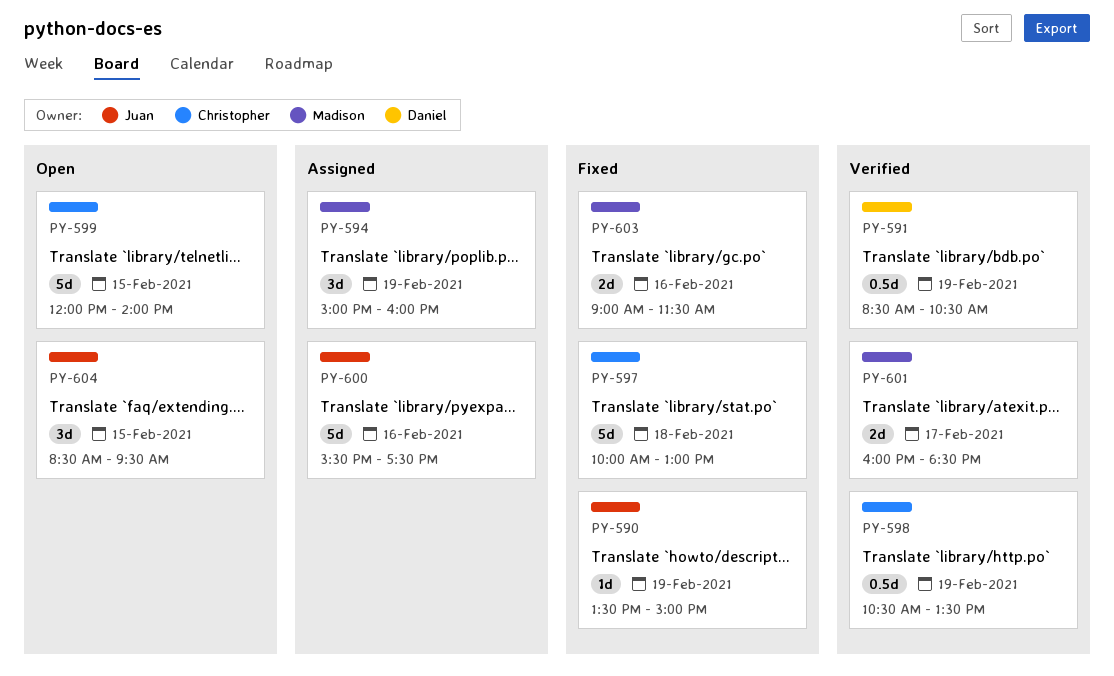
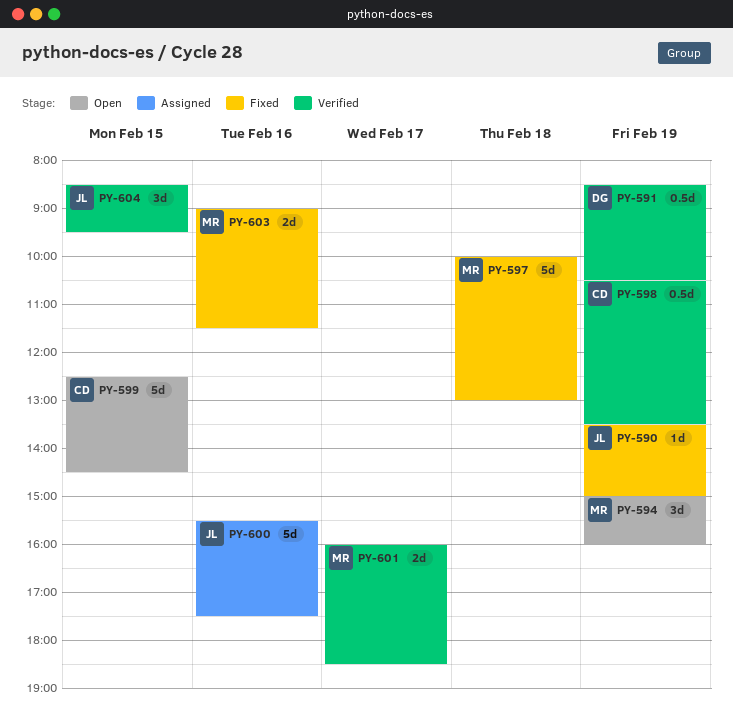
PY-594, status: Assigned -> Open
PY-597, owner: Christopher -> Madison
PY-599, begins: 12:00 -> 12:30
PY-599, ends: 14:00 -> 14:30
PY-604, status: Open -> Verified

